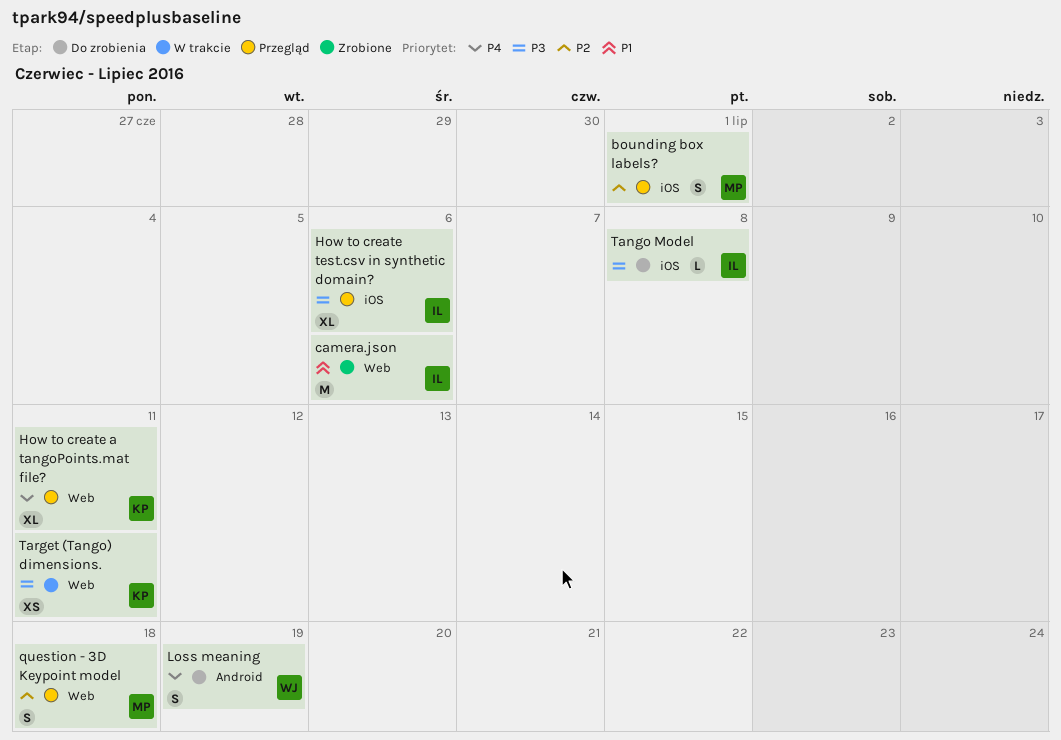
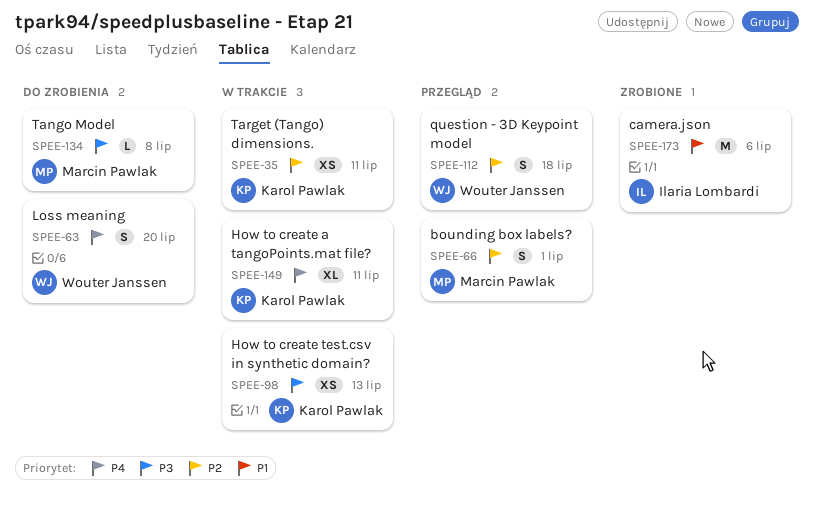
How to create a tangoPoints.mat file?, status: Przegląd -> W trakcie
How to create test.csv in synthetic domain?, status: Przegląd -> W trakcie
How to create test.csv in synthetic domain?, owner: Ilaria Lombardi -> Karol Pawlak
How to create test.csv in synthetic domain?, estimate: XL -> XS
How to create test.csv in synthetic domain?, due: Jul 6 -> Jul 13
Loss meaning, due: Jul 19 -> Jul 20
question - 3D Keypoint model, owner: Marcin Pawlak -> Wouter Janssen
Tango Model, owner: Ilaria Lombardi -> Marcin Pawlak
Target (Tango) dimensions., priority: P3 -> P2

